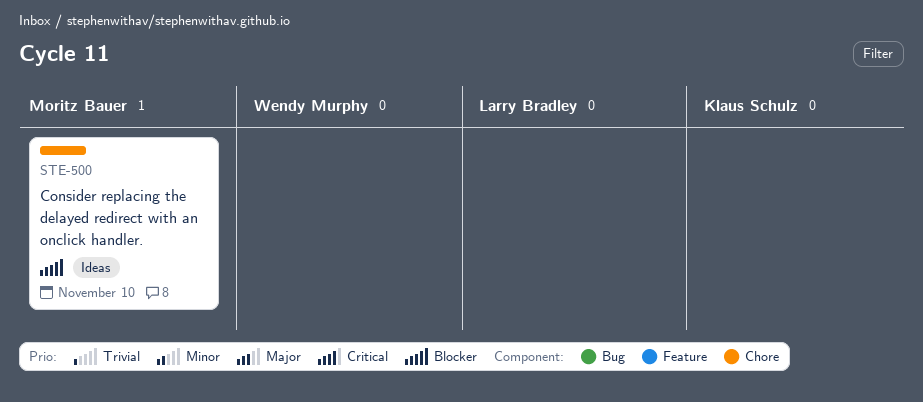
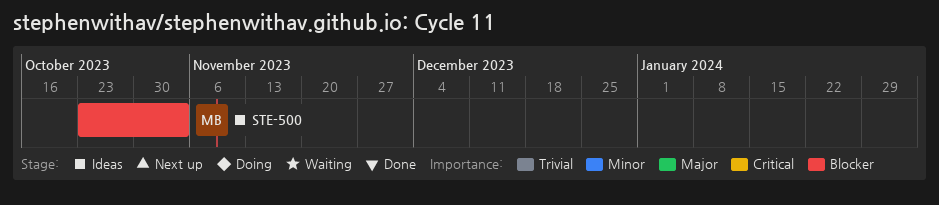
STE-500, due: Nov 10 -> Nov 3

